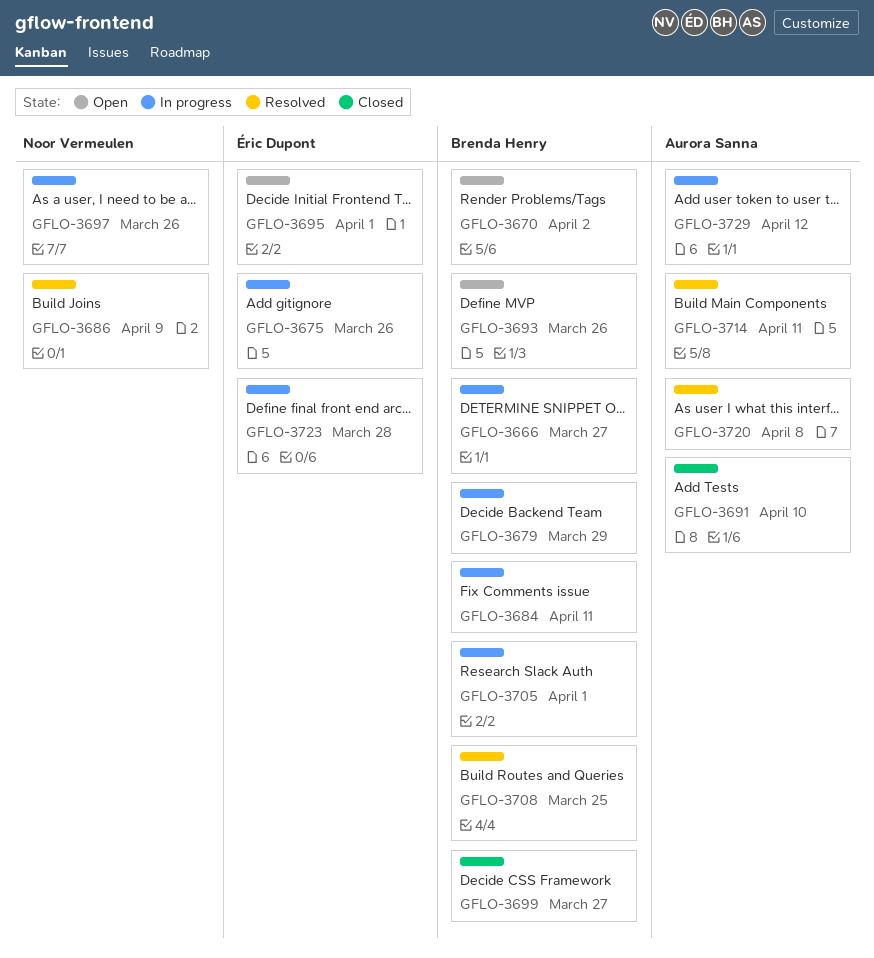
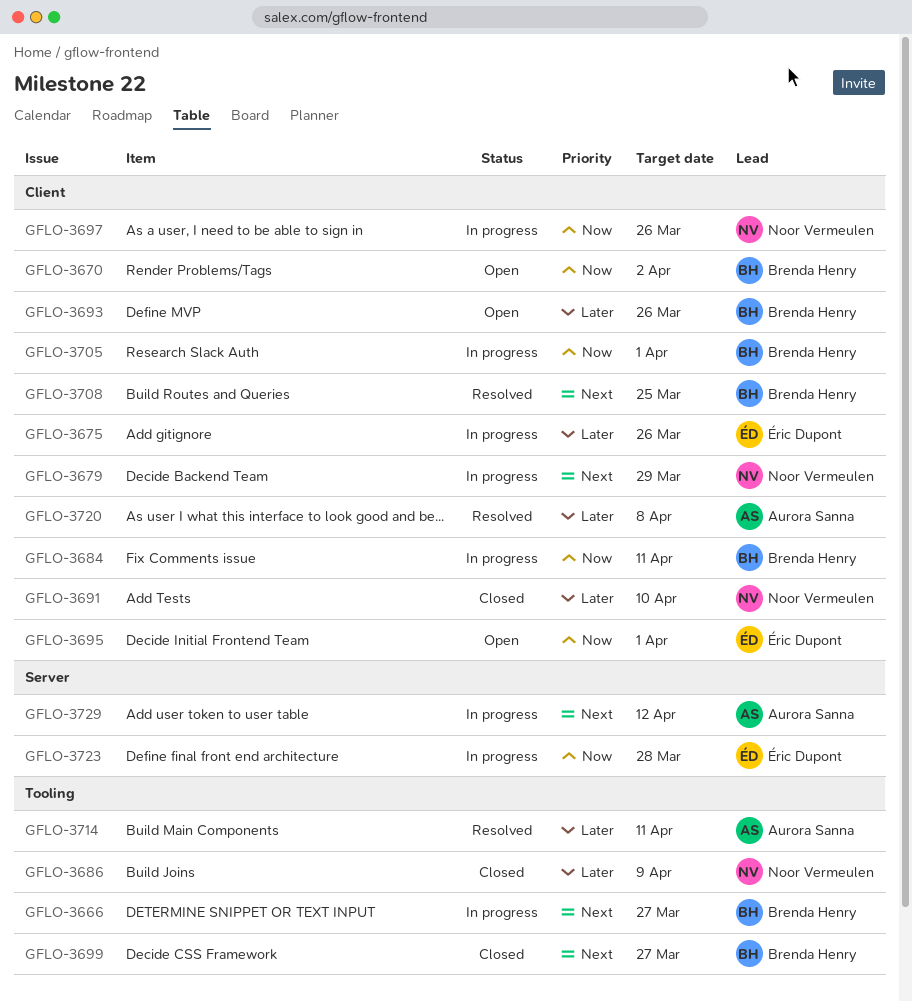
GFLO-3679, owner: Brenda Henry -> Noor Vermeulen
GFLO-3686, status: Resolved -> Closed
GFLO-3691, owner: Aurora Sanna -> Noor Vermeulen

